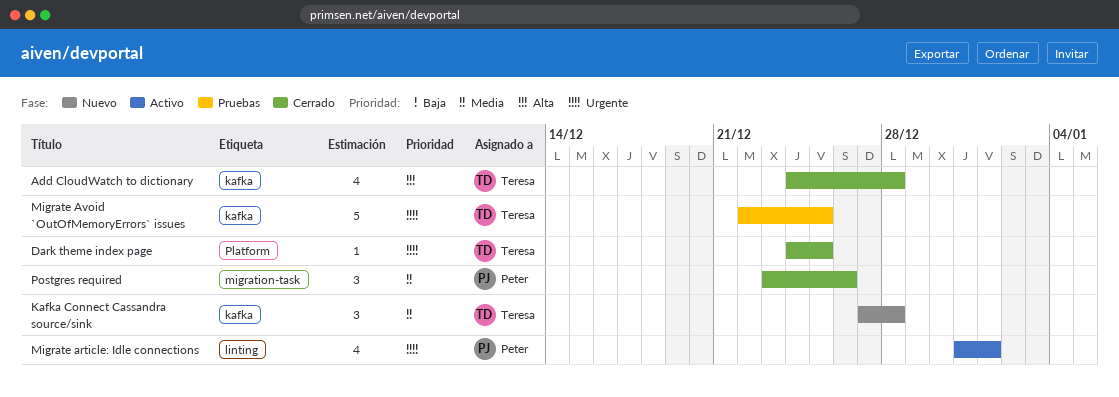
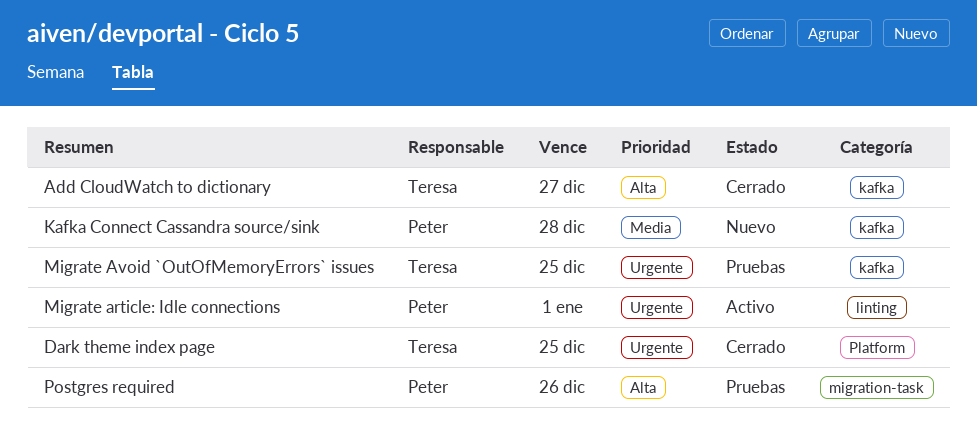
Add CloudWatch to dictionary, due: Dec 28 -> Dec 27
Kafka Connect Cassandra source/sink, owner: Teresa -> Peter
Postgres required, status: Cerrado -> Pruebas
Postgres required, priority: Media -> Alta

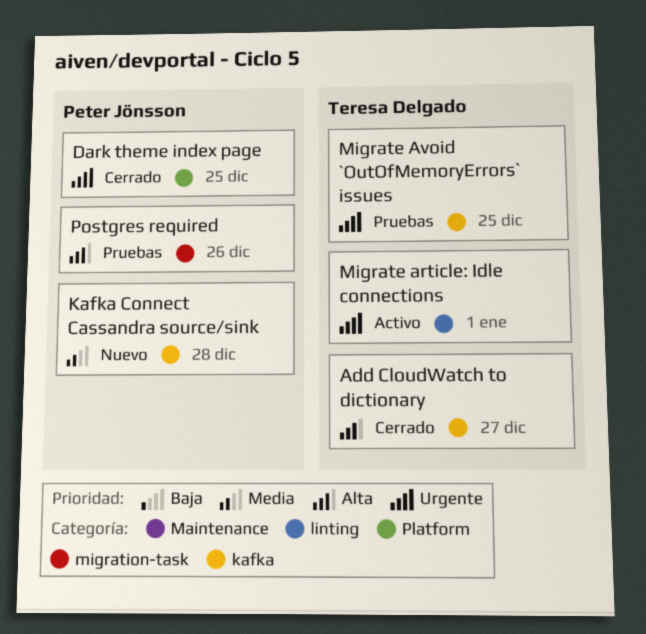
Dark theme index page, owner: Teresa Delgado -> Peter Jönsson
Migrate article: Idle connections, owner: Peter Jönsson -> Teresa Delgado

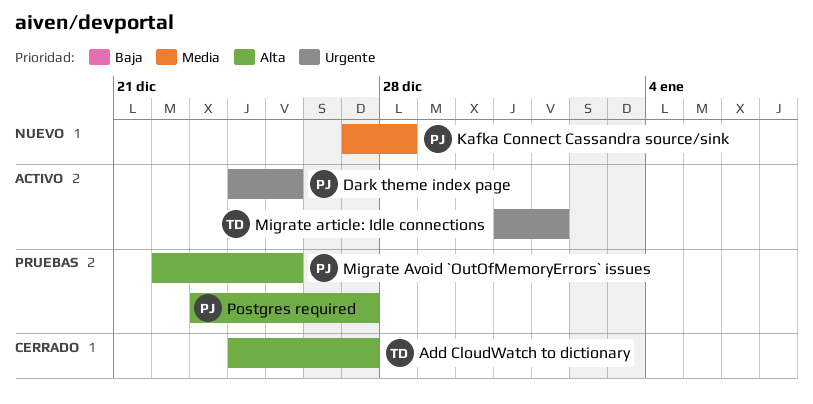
Dark theme index page, status: Cerrado -> Activo
Migrate Avoid `OutOfMemoryErrors` issues, owner: Teresa Delgado -> Peter Jönsson
Migrate Avoid `OutOfMemoryErrors` issues, priority: Urgente -> Alta
Postgres required, due: Dec 26 -> Dec 27

